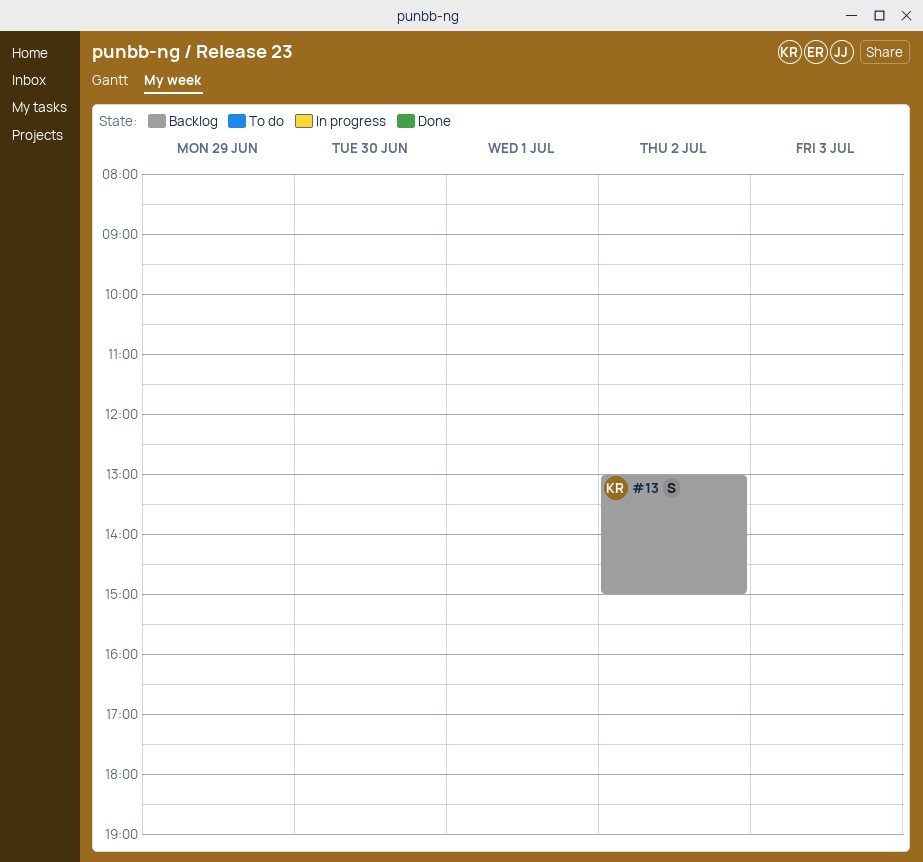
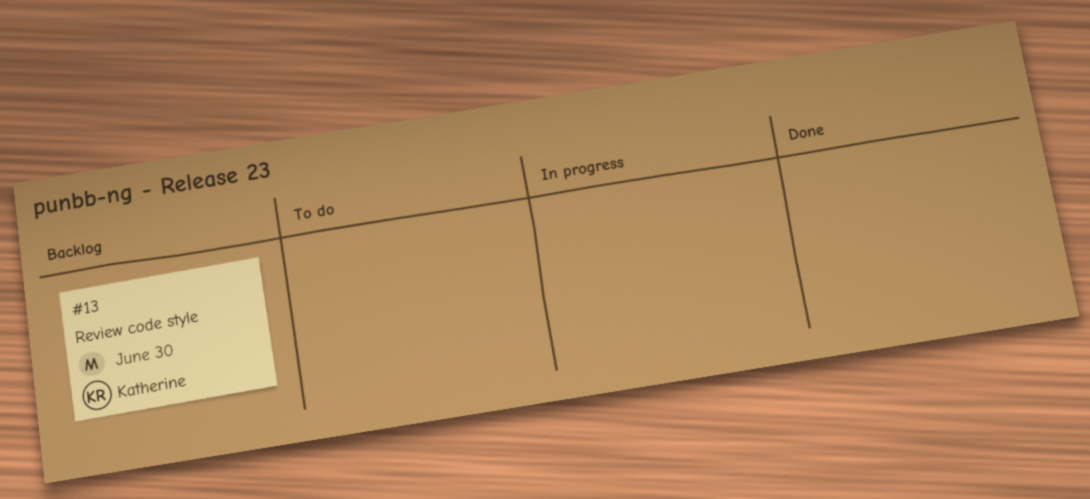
#13, estimate: S -> M
#13, day: Jul 2 -> Jun 30

